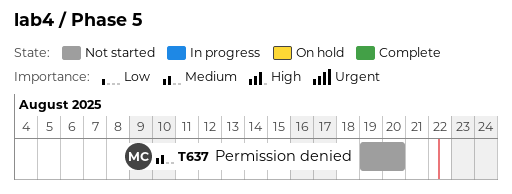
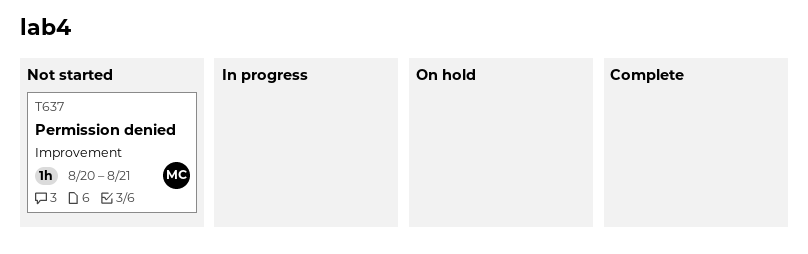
T637, start: Aug 19 -> Aug 20
T637, due: Aug 20 -> Aug 21

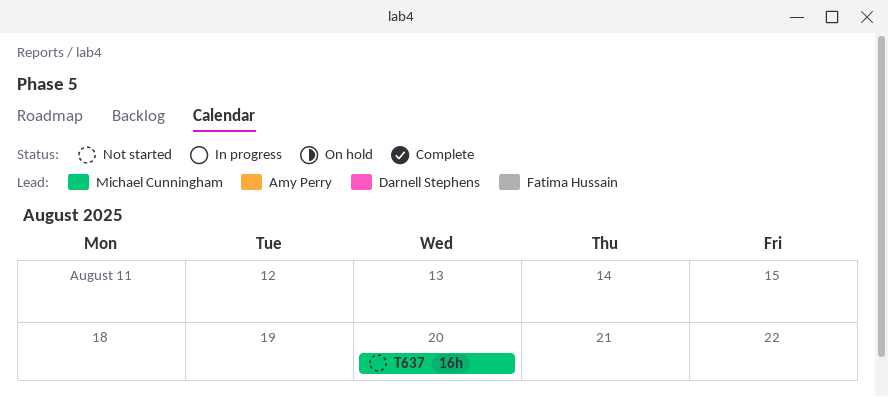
T637, estimate: 1h -> 16h
T637, due: Aug 21 -> Aug 20

